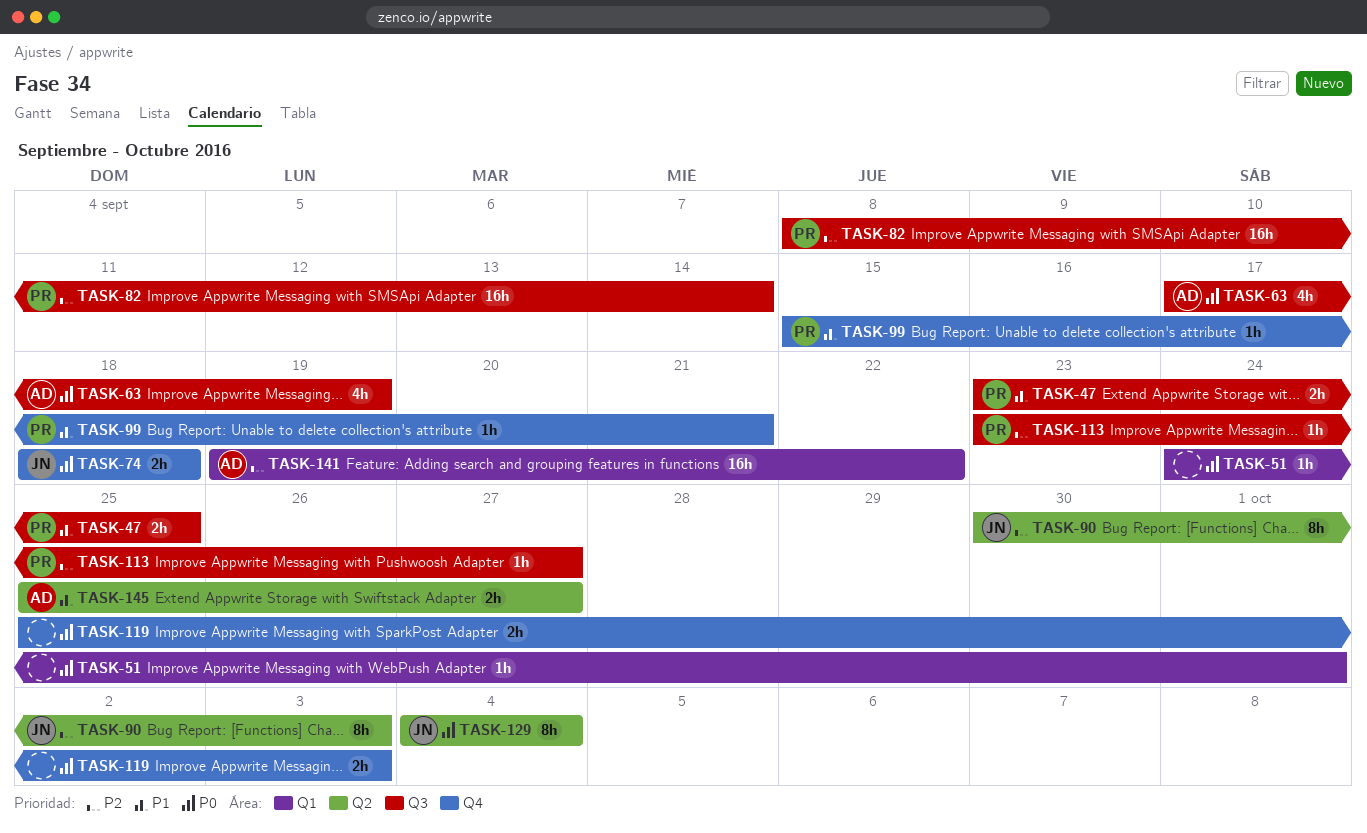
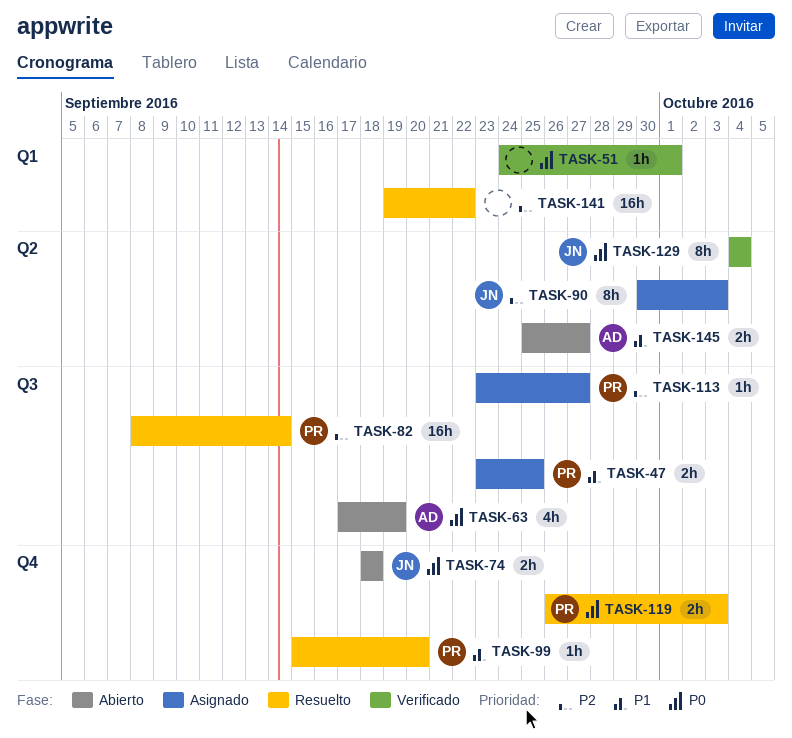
TASK-99, due: Sep 21 -> Sep 20
TASK-119, owner: none -> PR
TASK-119, start: Sep 25 -> Sep 26
TASK-141, owner: AD -> none

